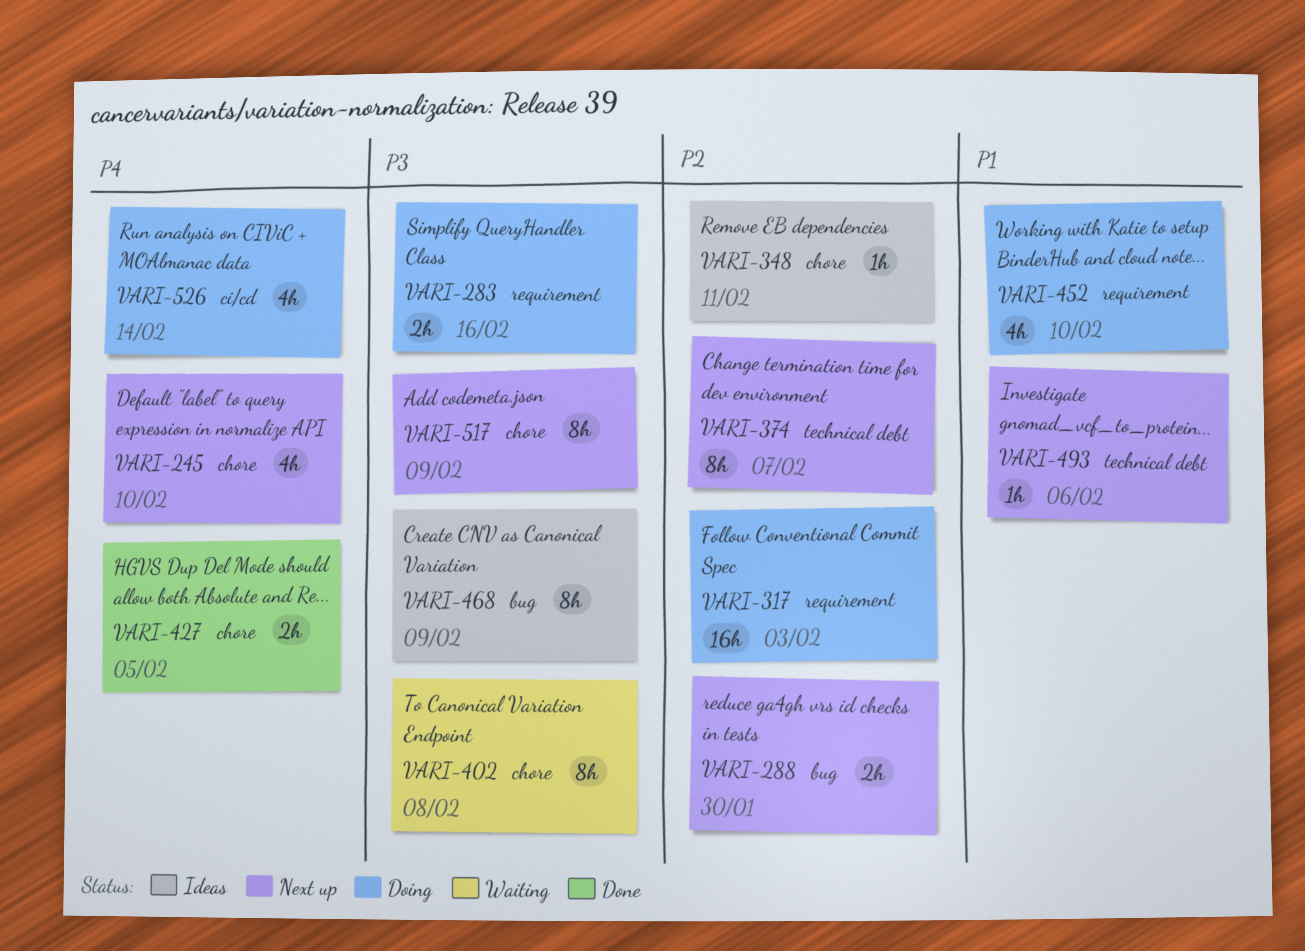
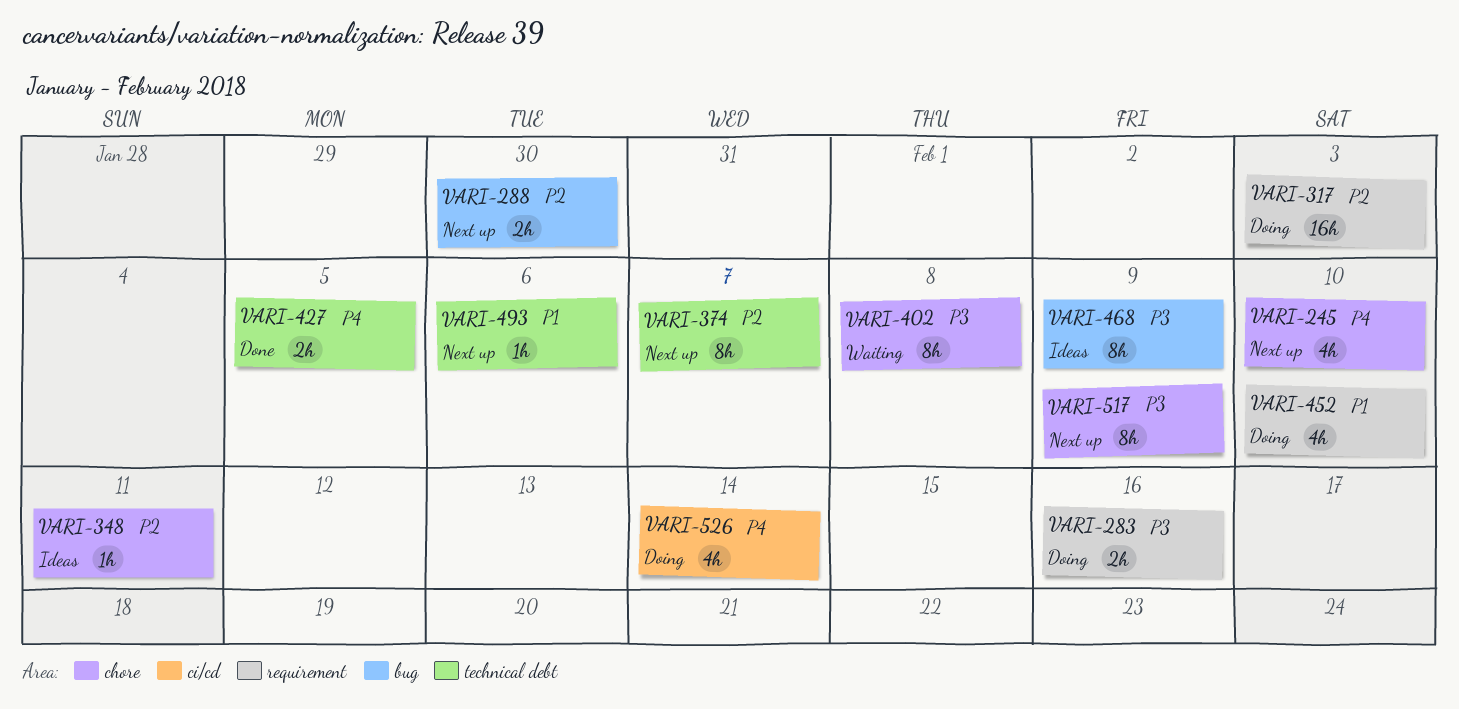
VARI-427, label: chore -> technical debt

